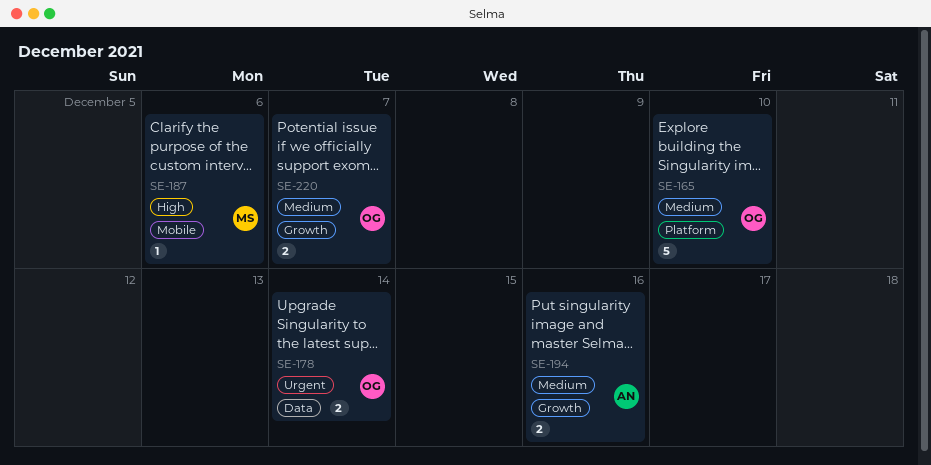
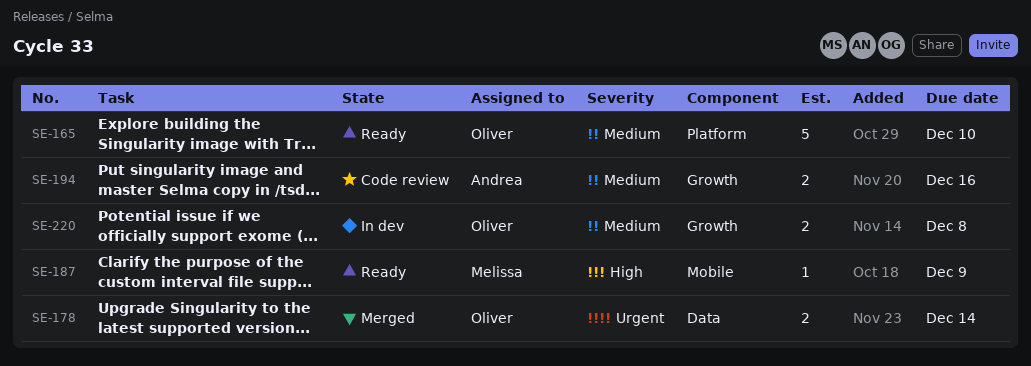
SE-187, due: Dec 6 -> Dec 9
SE-220, due: Dec 7 -> Dec 8

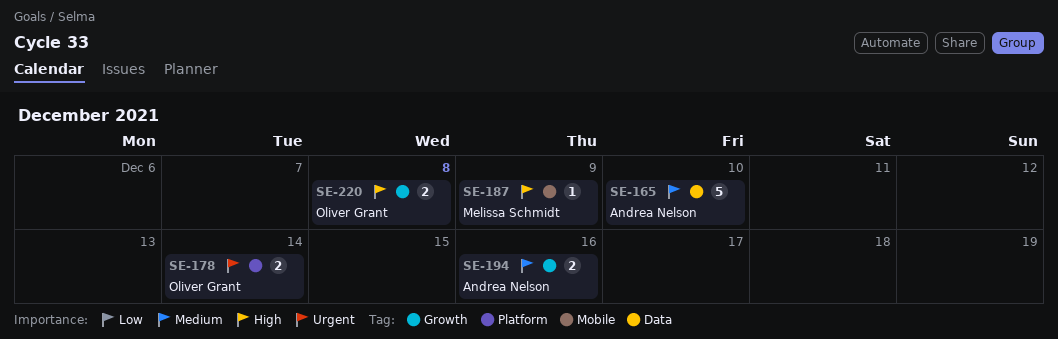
SE-165, owner: Oliver Grant -> Andrea Nelson
SE-165, label: Platform -> Data
SE-178, label: Data -> Platform
SE-220, priority: Medium -> High

